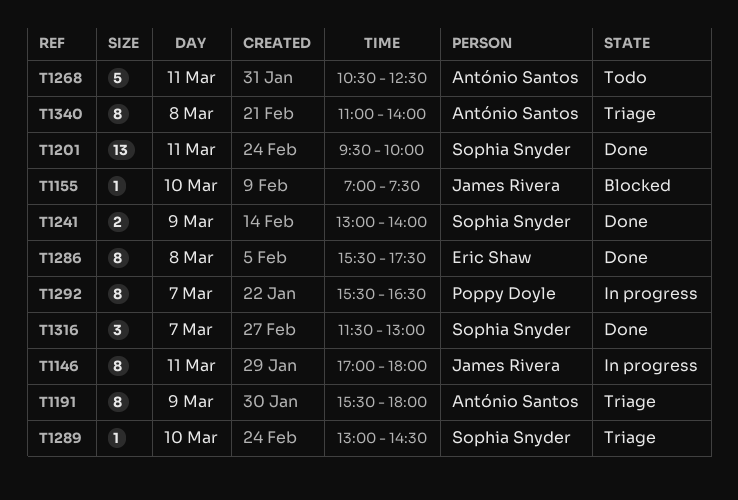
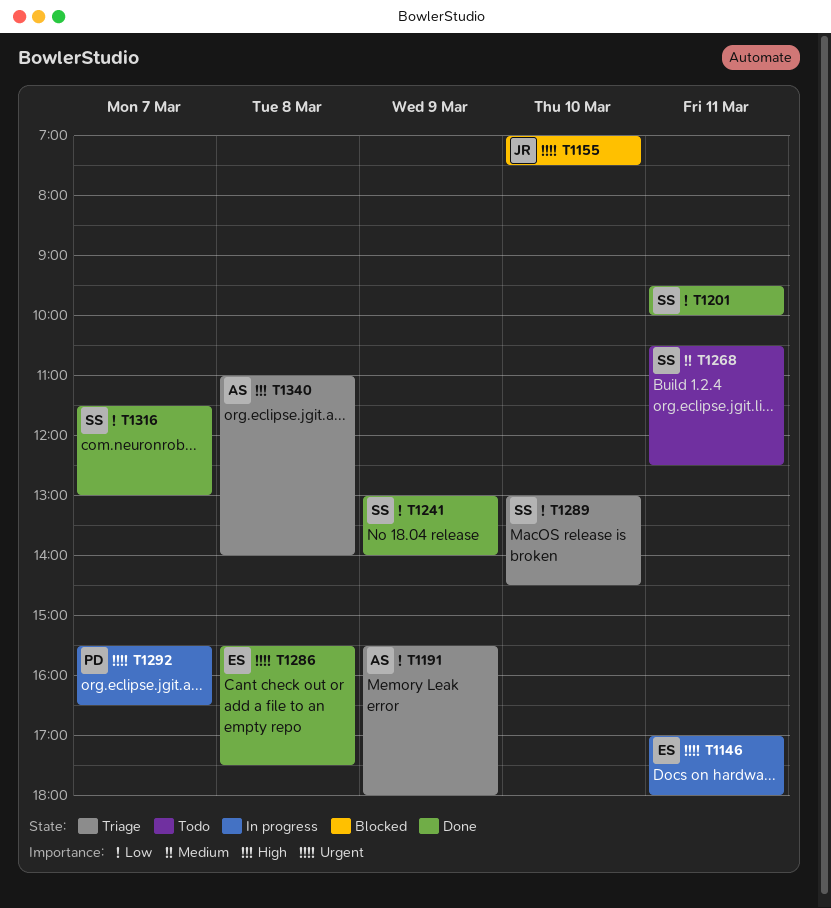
T1146, owner: James Rivera -> Eric Shaw
T1268, owner: António Santos -> Sophia Snyder

